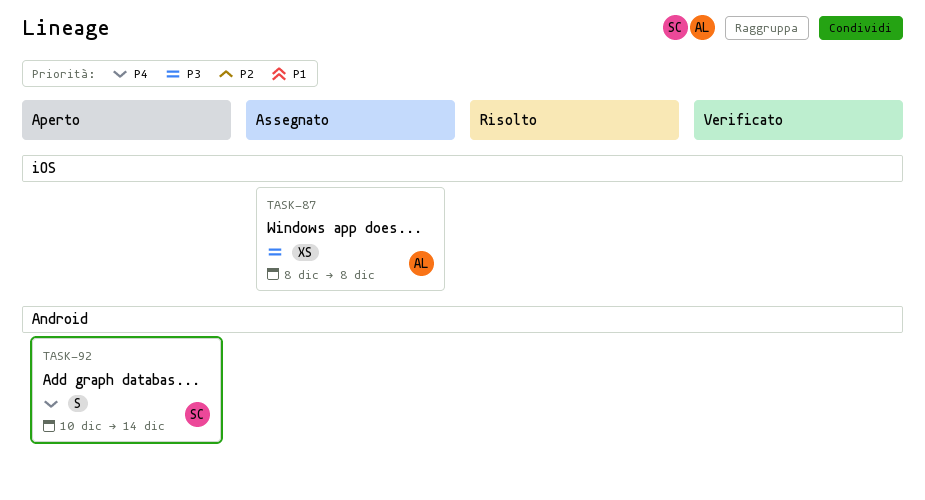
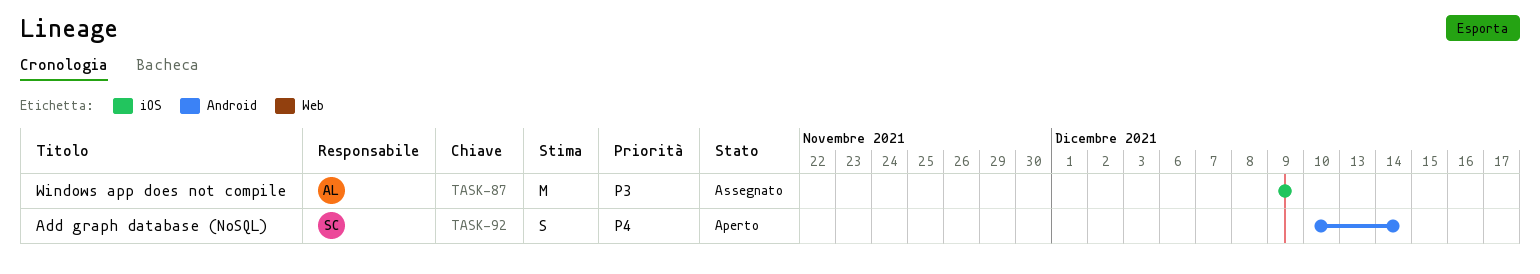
TASK-87, estimate: XS -> M
TASK-87, start: Dec 8 -> Dec 9
TASK-87, due: Dec 8 -> Dec 9

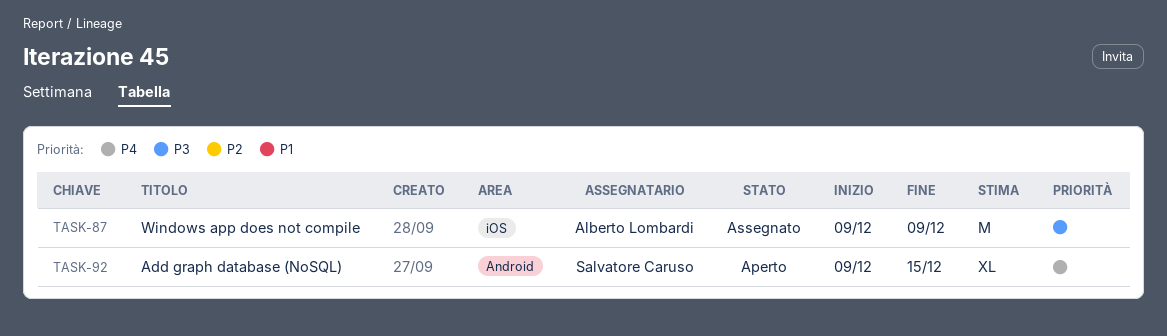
TASK-92, estimate: S -> XL
TASK-92, start: Dec 10 -> Dec 9
TASK-92, due: Dec 14 -> Dec 15

